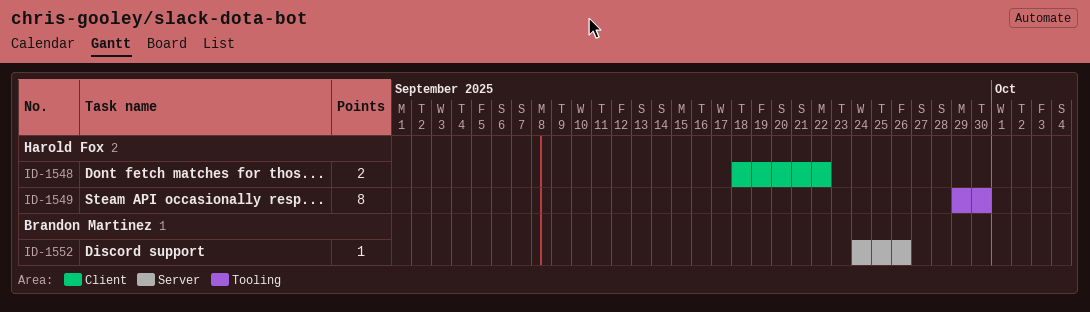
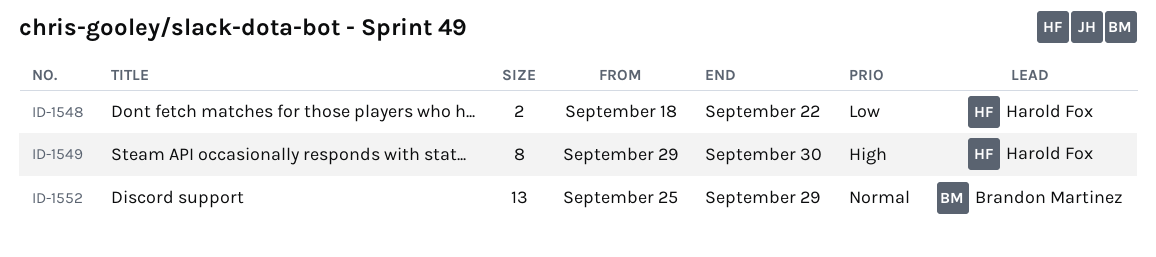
ID-1552, estimate: 1 -> 13
ID-1552, start: Sep 24 -> Sep 25
ID-1552, due: Sep 26 -> Sep 29

